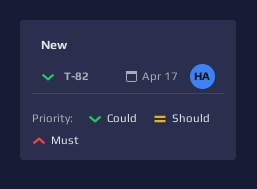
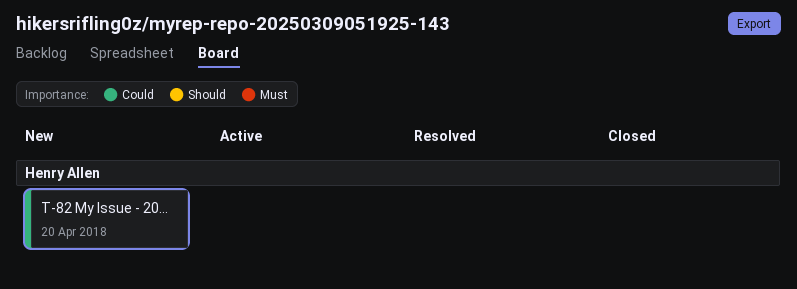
T-82, due: Apr 17 -> Apr 20

